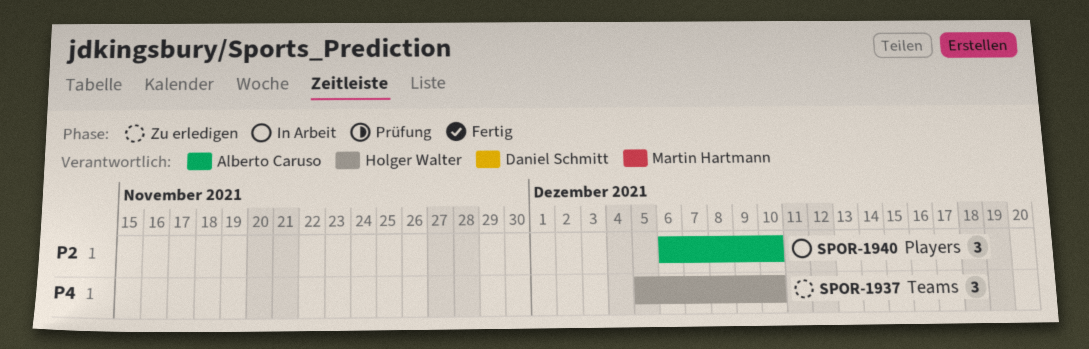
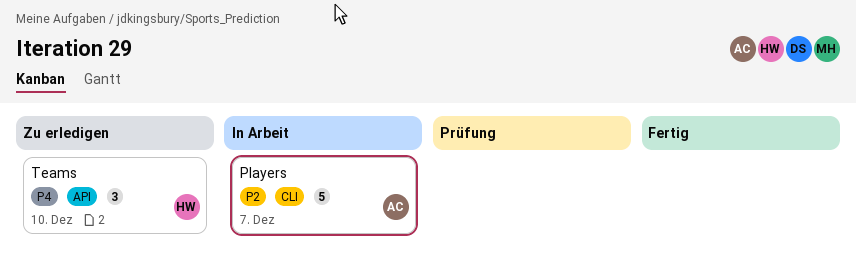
Players, estimate: 3 -> 5
Players, due: Dec 10 -> Dec 7

